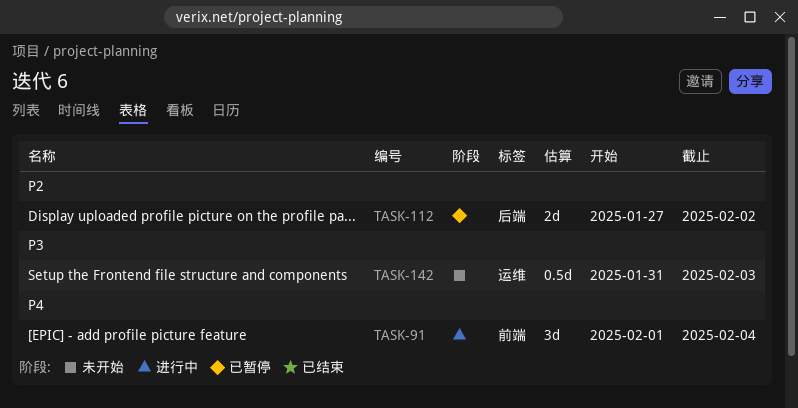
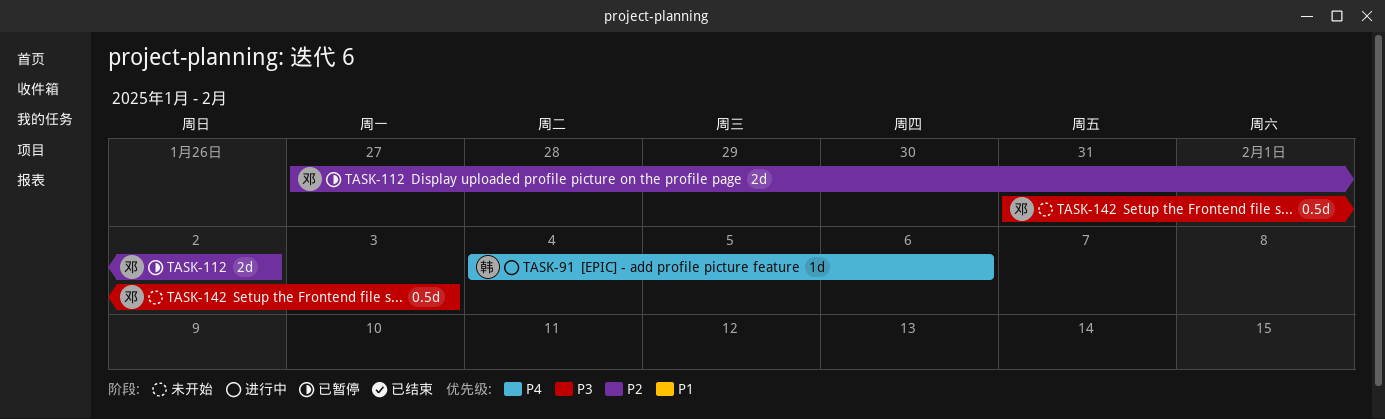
TASK-91, estimate: 3d -> 1d
TASK-91, start: Feb 1 -> Feb 4
TASK-91, due: Feb 4 -> Feb 6

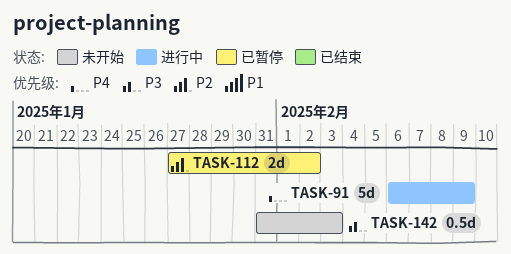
TASK-91, estimate: 1d -> 5d
TASK-91, start: Feb 4 -> Feb 6
TASK-91, due: Feb 6 -> Feb 9

